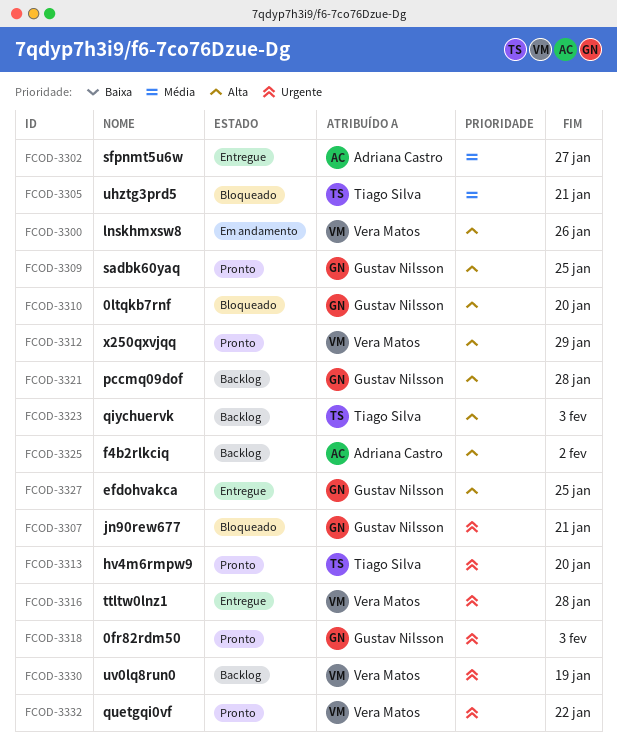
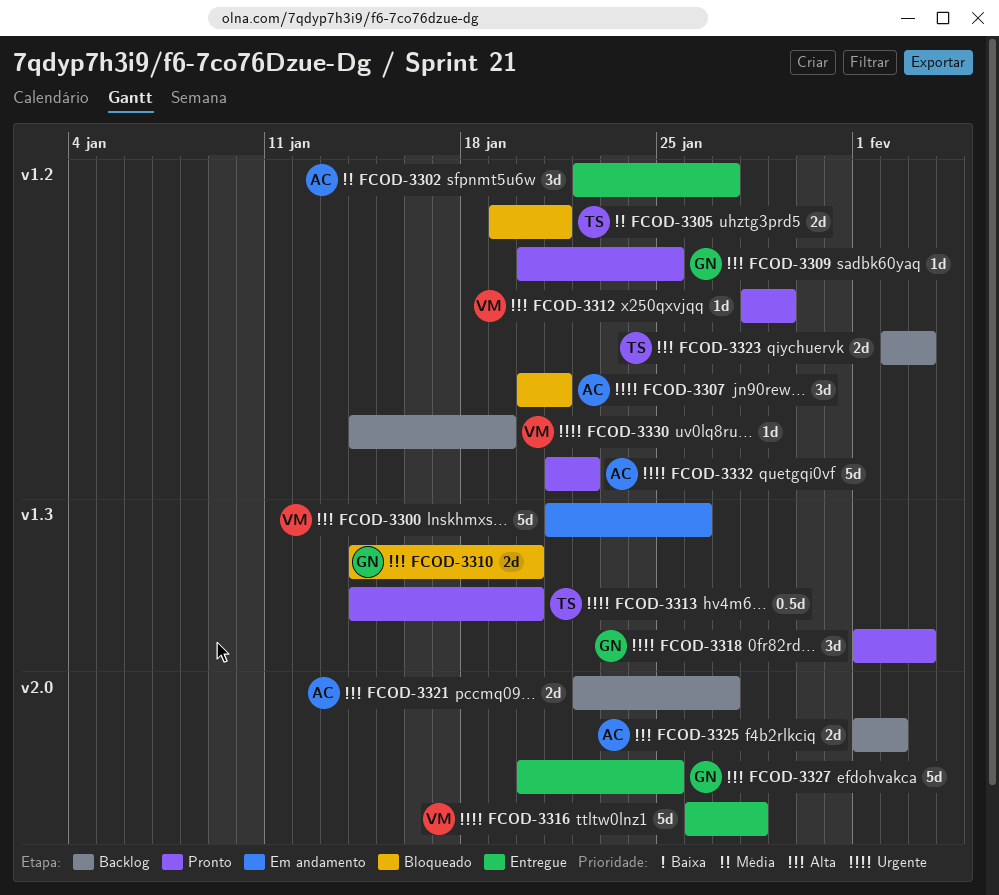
FCOD-3307, owner: Gustav Nilsson -> Adriana Castro
FCOD-3321, owner: Gustav Nilsson -> Adriana Castro
FCOD-3321, due: Jan 28 -> Jan 27
FCOD-3332, owner: Vera Matos -> Adriana Castro

